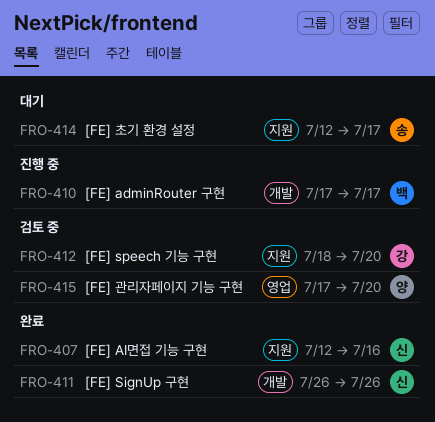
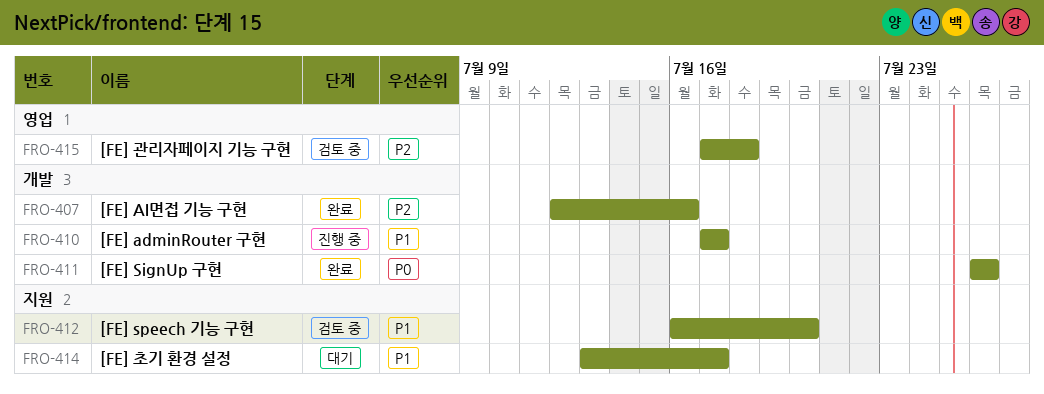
FRO-407, label: 지원 -> 개발
FRO-412, start: Jul 18 -> Jul 16
FRO-414, start: Jul 12 -> Jul 13
FRO-415, due: Jul 20 -> Jul 18

